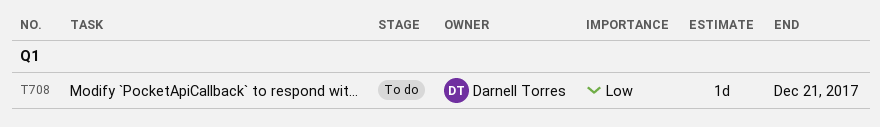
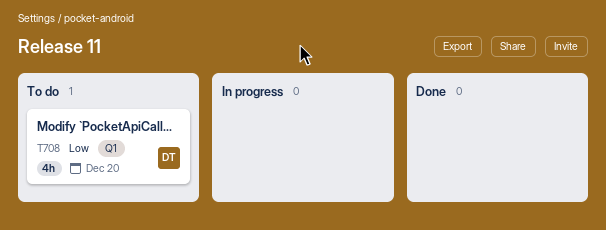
T708, estimate: 1d -> 4h
T708, due: Dec 21 -> Dec 20

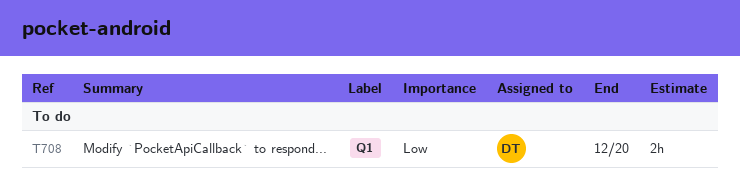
T708, estimate: 4h -> 2h

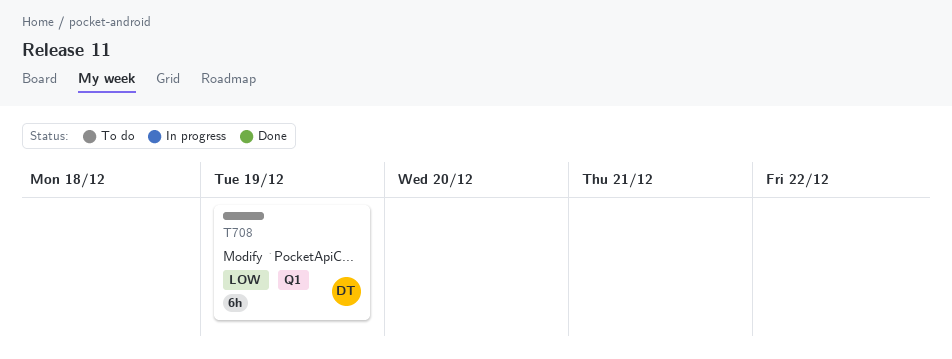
T708, estimate: 2h -> 6h
T708, due: Dec 20 -> Dec 19

